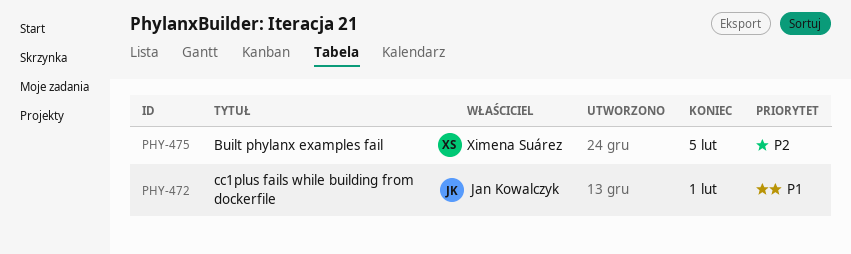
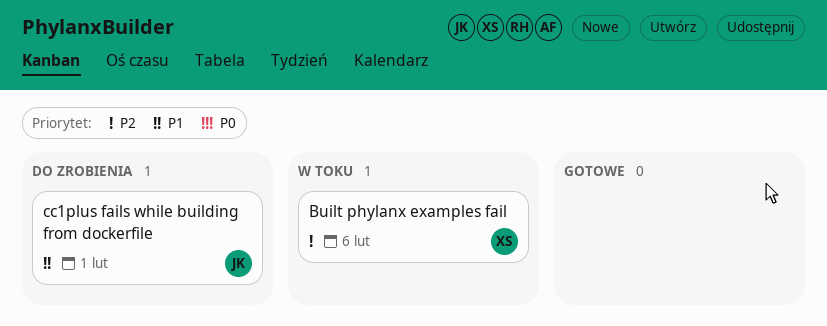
Built phylanx examples fail, due: Feb 5 -> Feb 6

